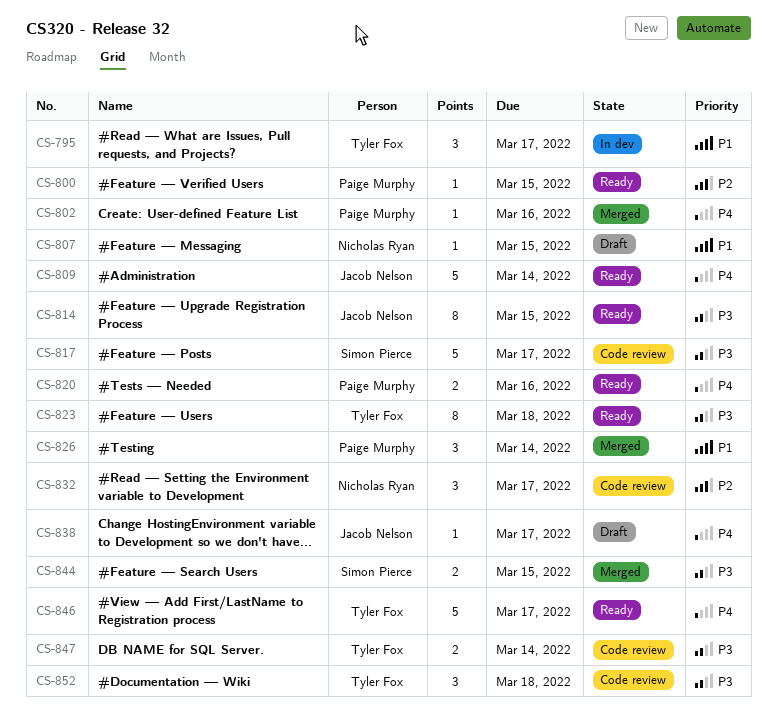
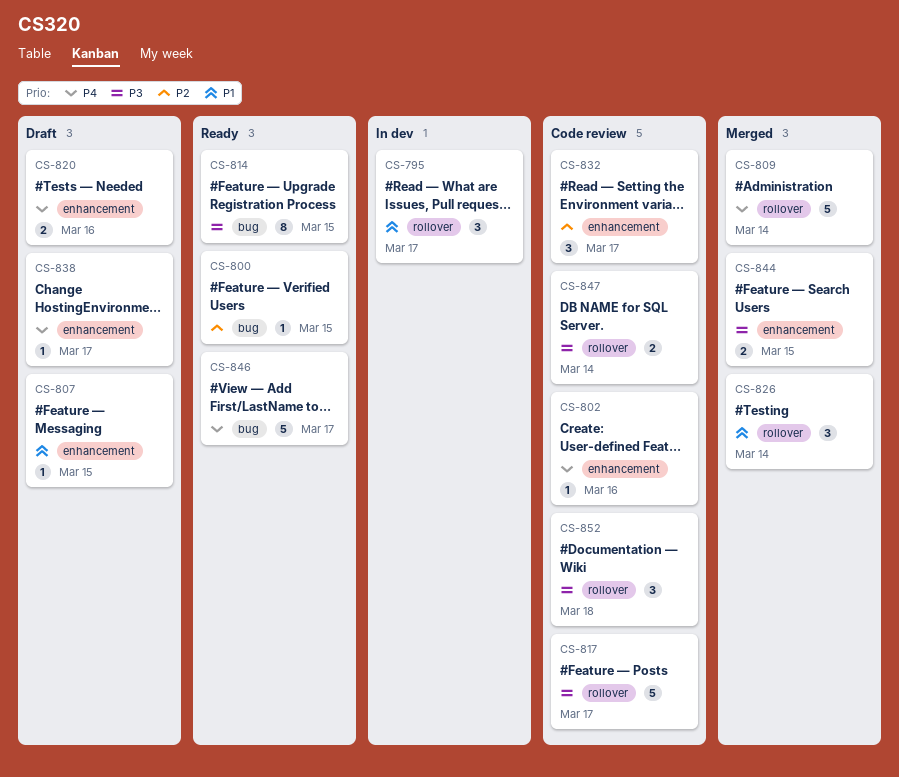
CS-802, status: Merged -> Code review
CS-809, status: Ready -> Merged
CS-820, status: Ready -> Draft
CS-823: present -> none

